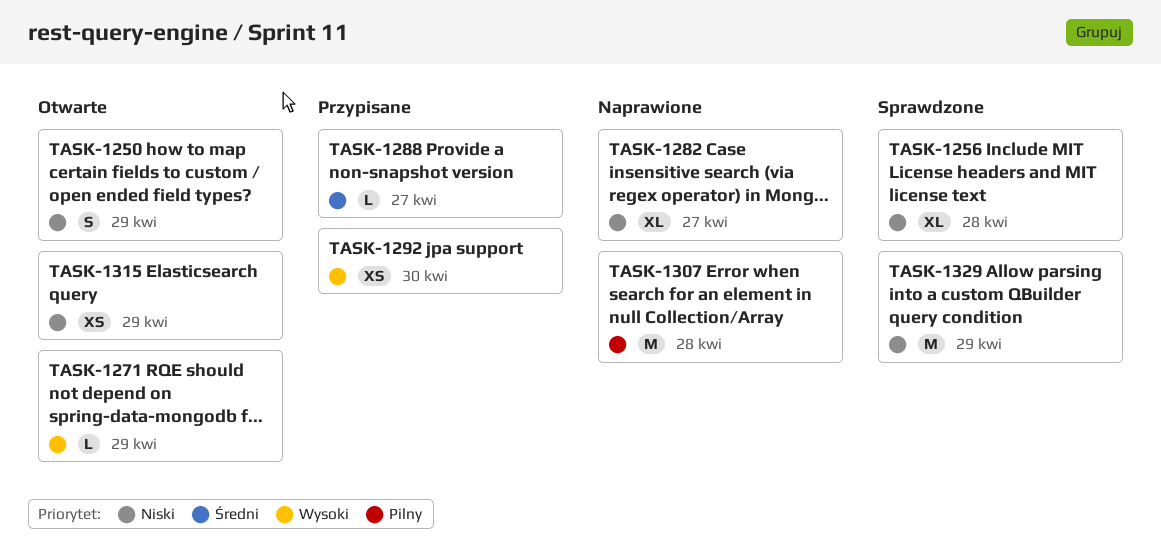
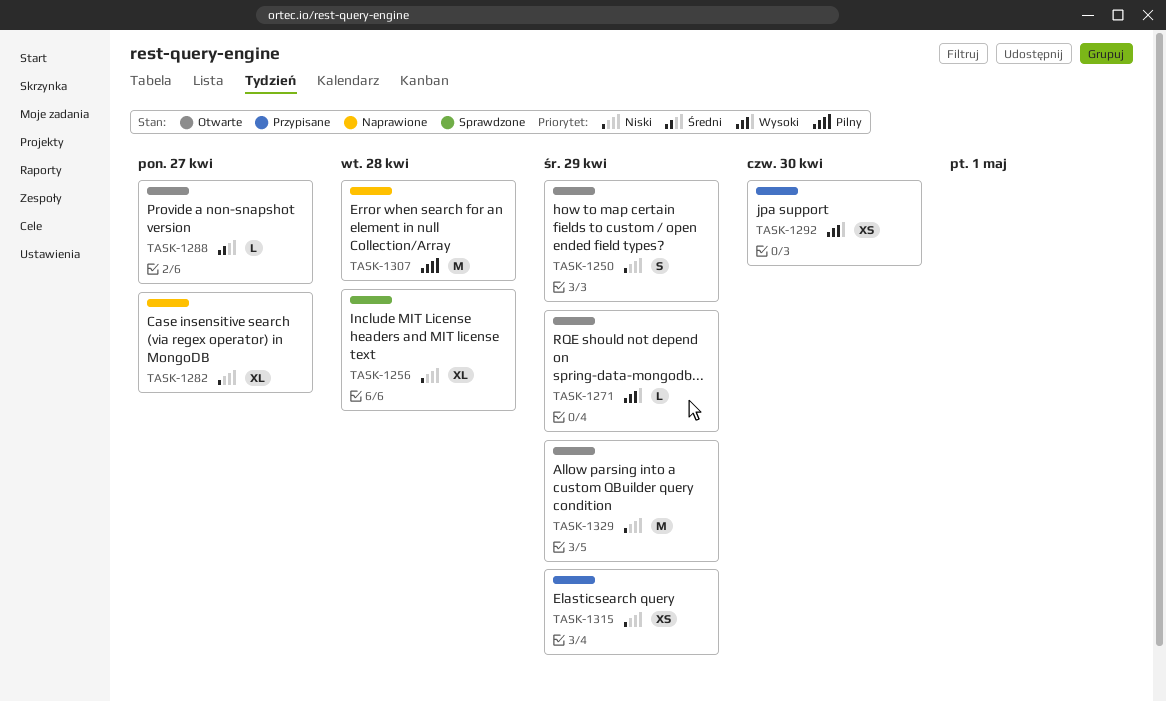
TASK-1288, status: Przypisane -> Otwarte
TASK-1315, status: Otwarte -> Przypisane
TASK-1329, status: Sprawdzone -> Otwarte

